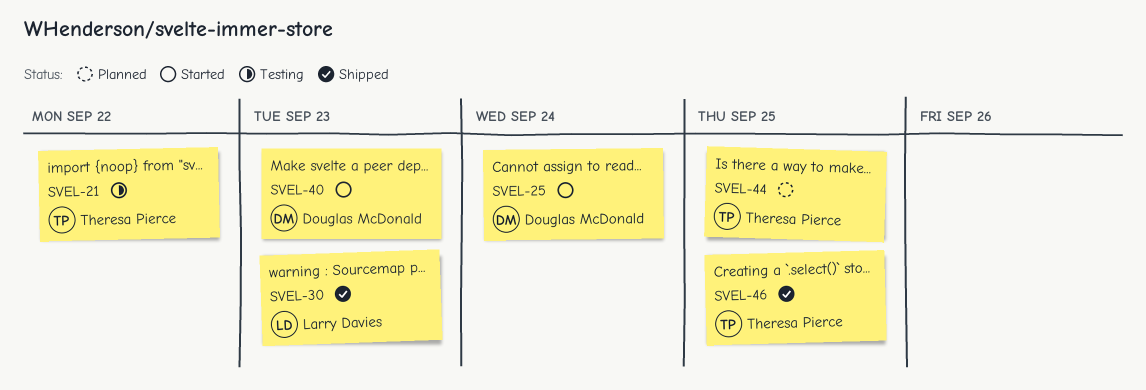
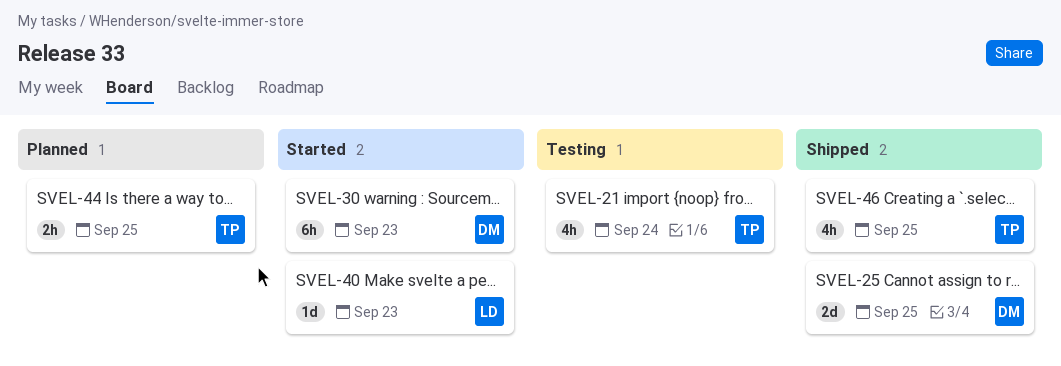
SVEL-21, due: Sep 22 -> Sep 24
SVEL-25, status: Started -> Shipped
SVEL-25, due: Sep 24 -> Sep 25
SVEL-30, status: Shipped -> Started
SVEL-30, owner: Larry Davies -> Douglas McDonald
SVEL-40, owner: Douglas McDonald -> Larry Davies

